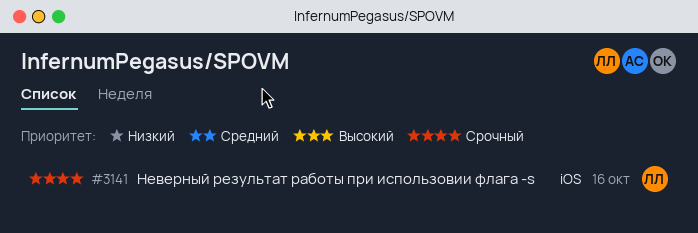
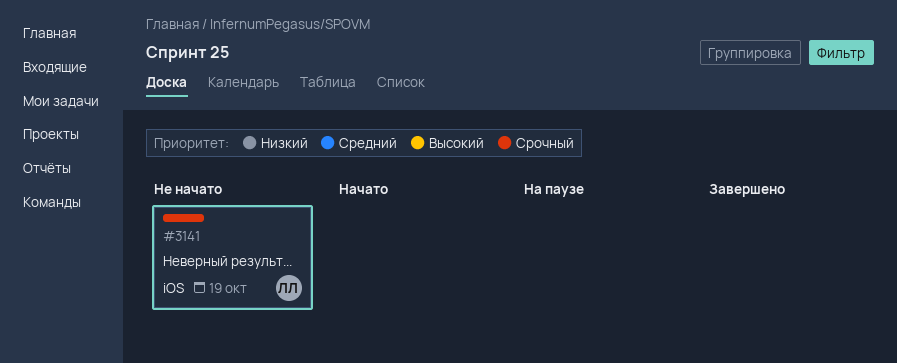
#3141, due: Oct 16 -> Oct 19

